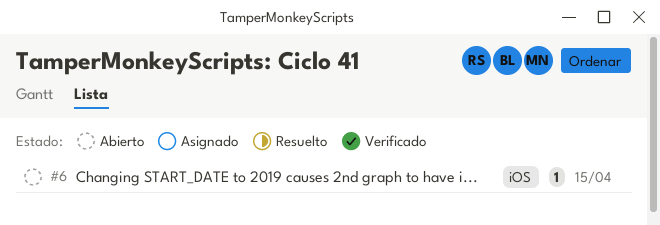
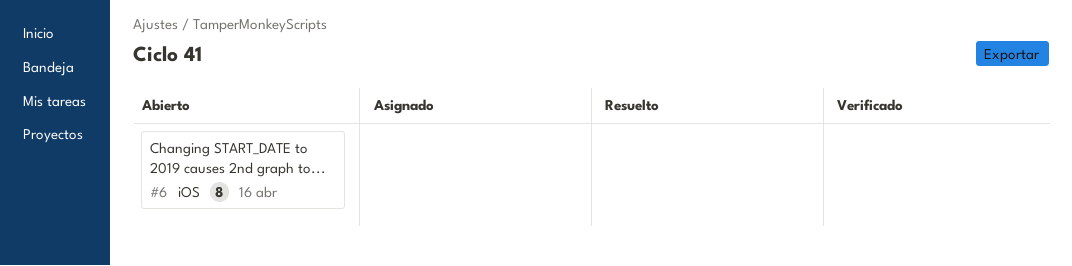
#6, estimate: 1 -> 8
#6, due: Apr 15 -> Apr 16

